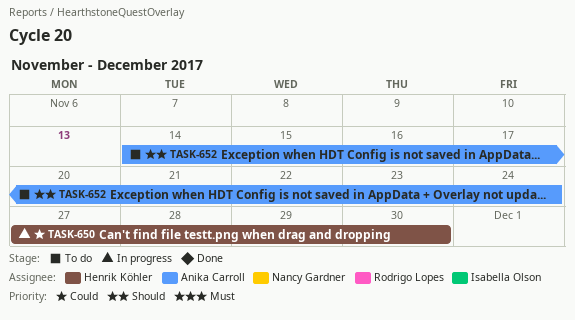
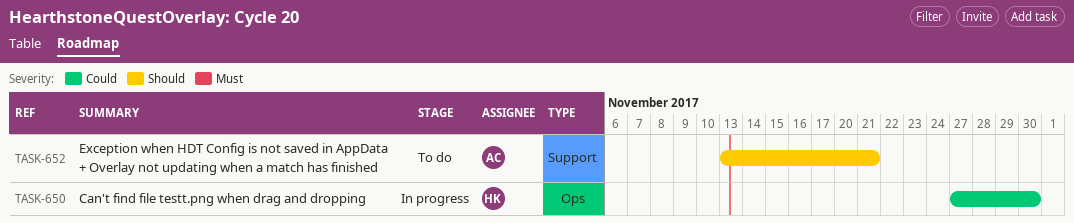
TASK-652, start: Nov 14 -> Nov 13
TASK-652, due: Nov 24 -> Nov 21

